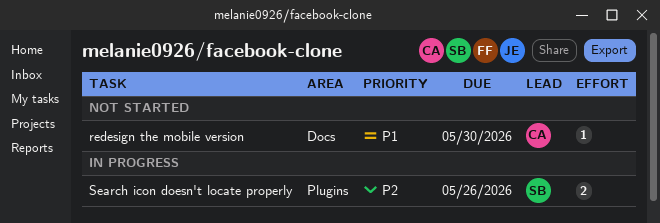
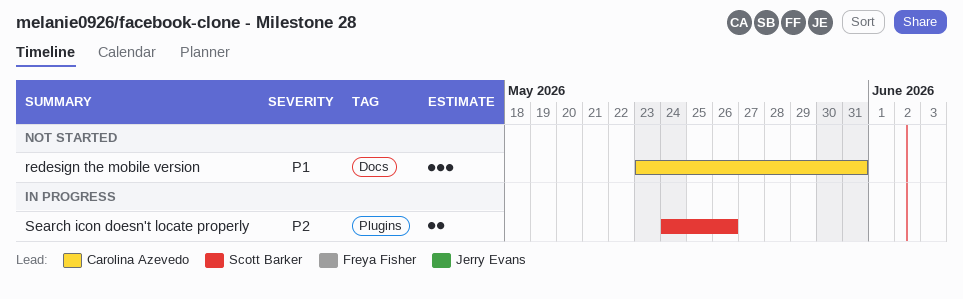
redesign the mobile version, estimate: 1 -> 3
redesign the mobile version, due: May 30 -> May 31

